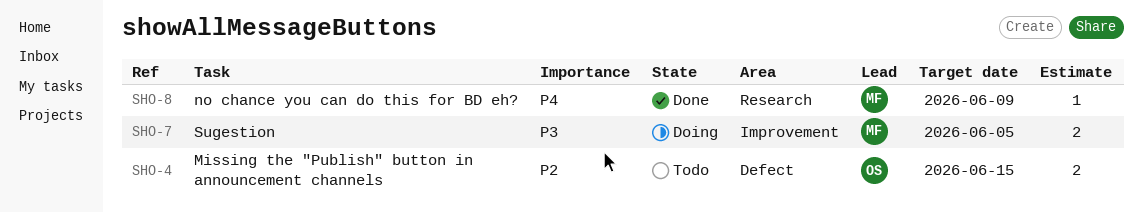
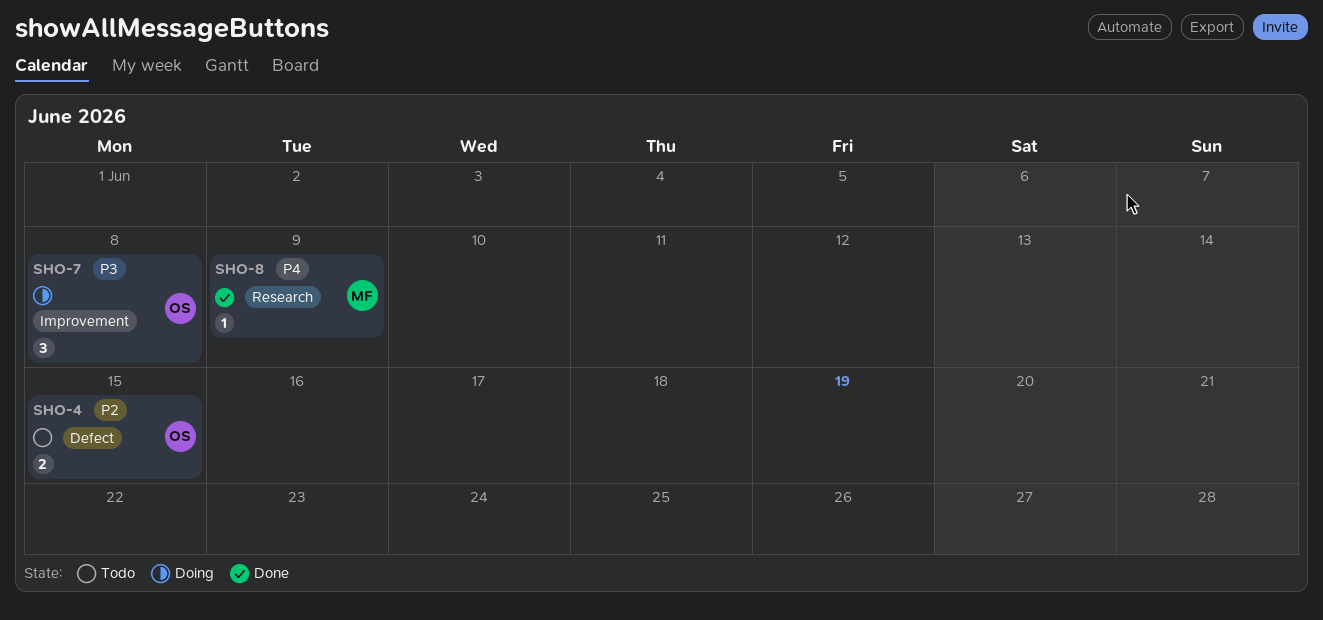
SHO-7, owner: MF -> OS
SHO-7, estimate: 2 -> 3
SHO-7, due: Jun 5 -> Jun 8

